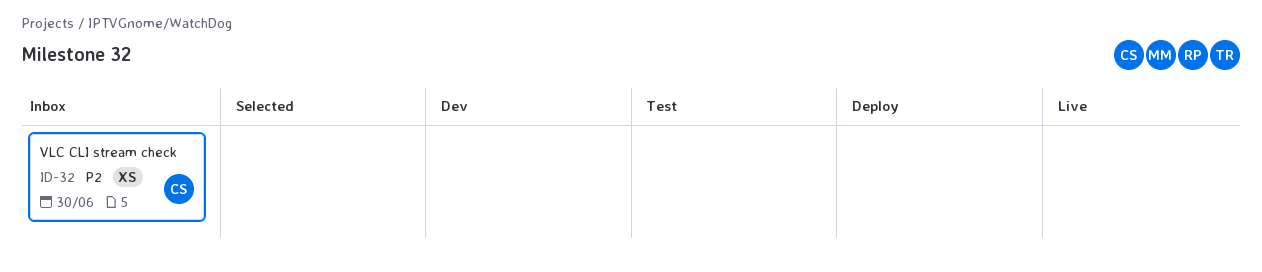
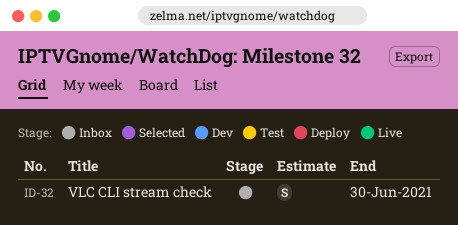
ID-32, estimate: XS -> S

